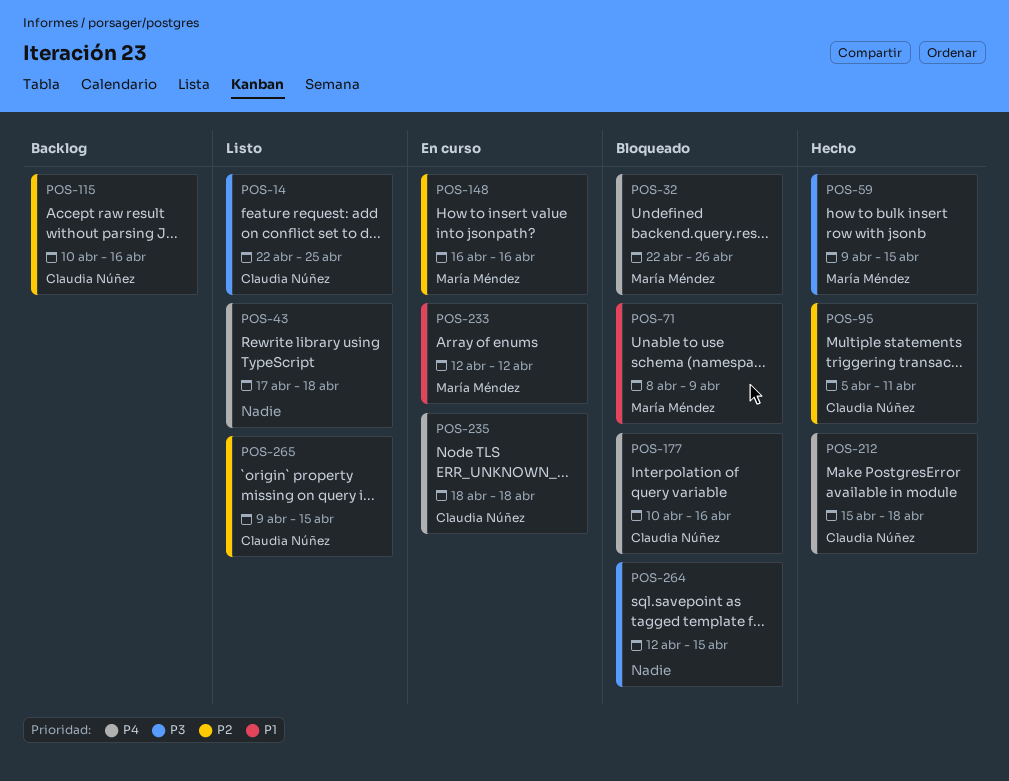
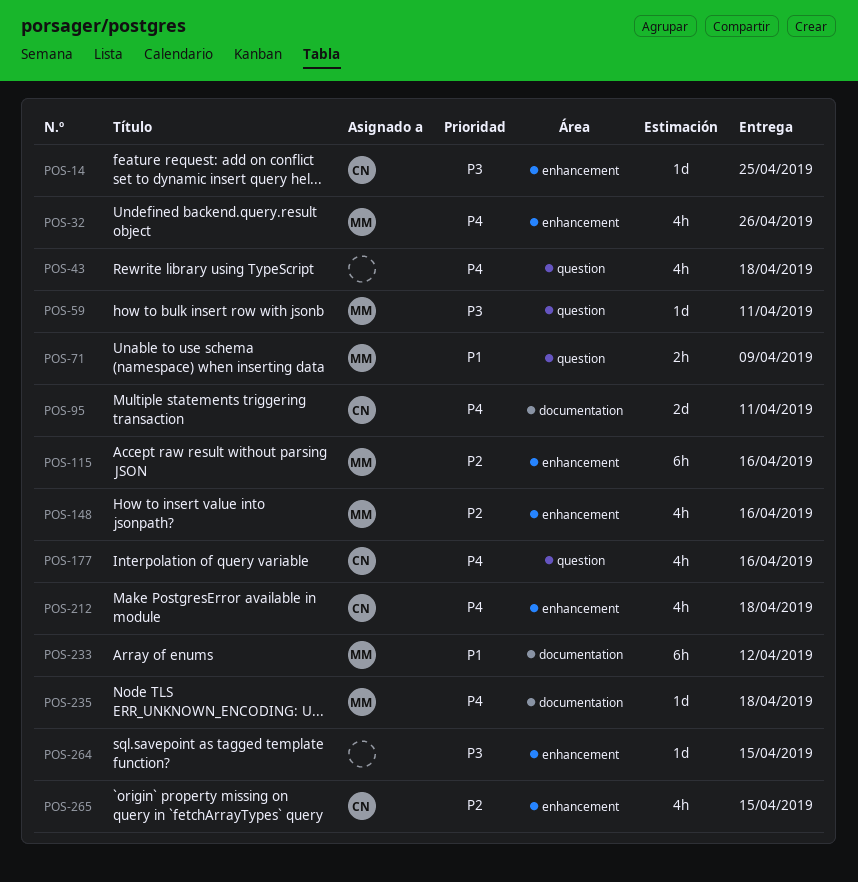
POS-59, due: Apr 15 -> Apr 11
POS-95, priority: P2 -> P4
POS-115, owner: Claudia Núñez -> María Méndez
POS-235, owner: Claudia Núñez -> María Méndez

